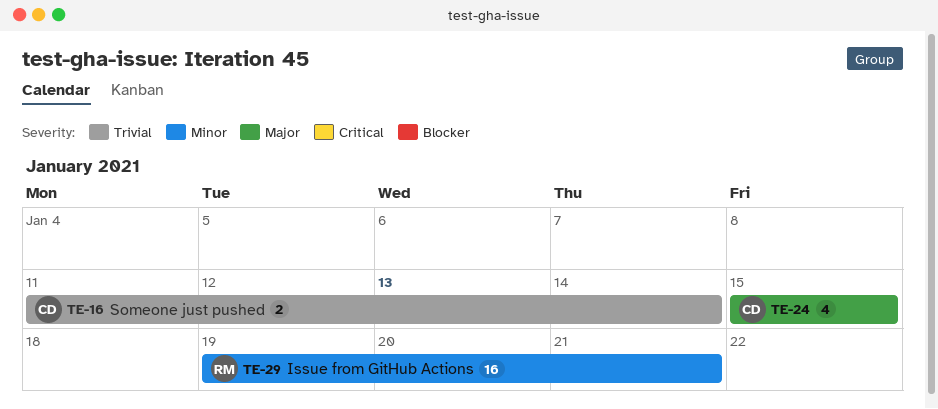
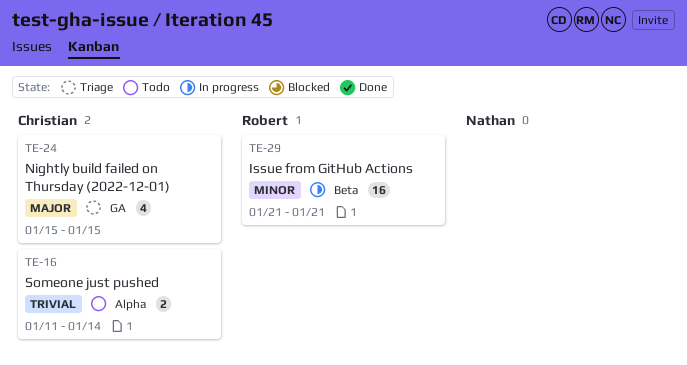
TE-29, start: Jan 19 -> Jan 21

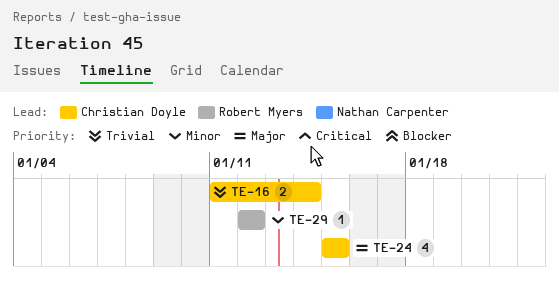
TE-29, estimate: 16 -> 1
TE-29, start: Jan 21 -> Jan 12
TE-29, due: Jan 21 -> Jan 12

